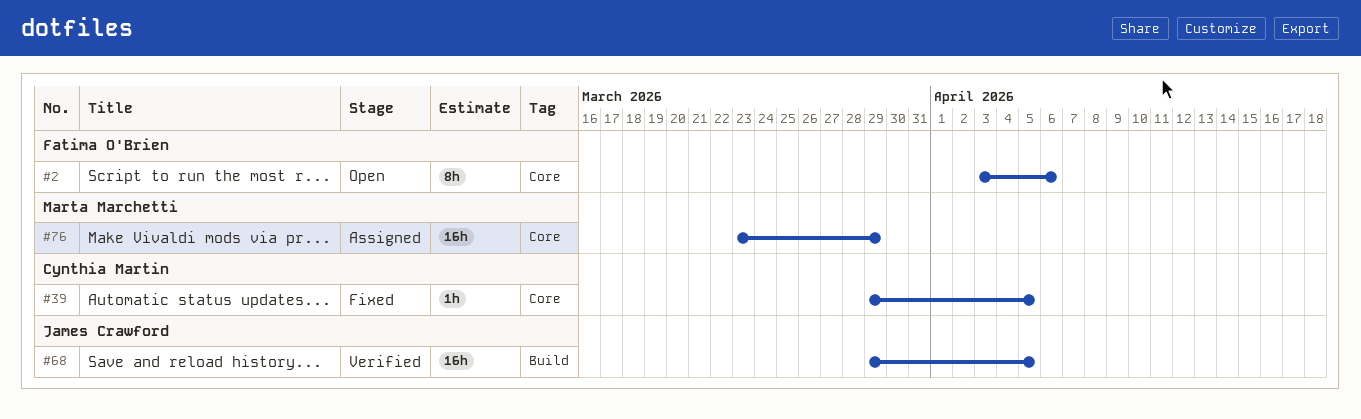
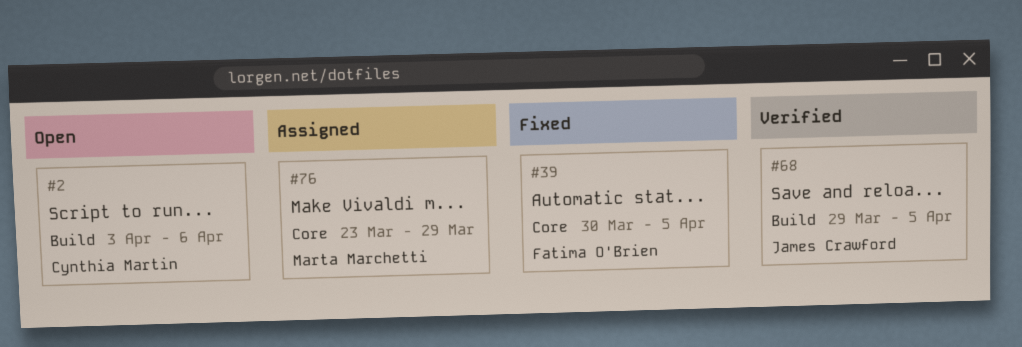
#2, owner: Fatima O'Brien -> Cynthia Martin
#2, label: Core -> Build
#39, owner: Cynthia Martin -> Fatima O'Brien
#39, start: Mar 29 -> Mar 30

